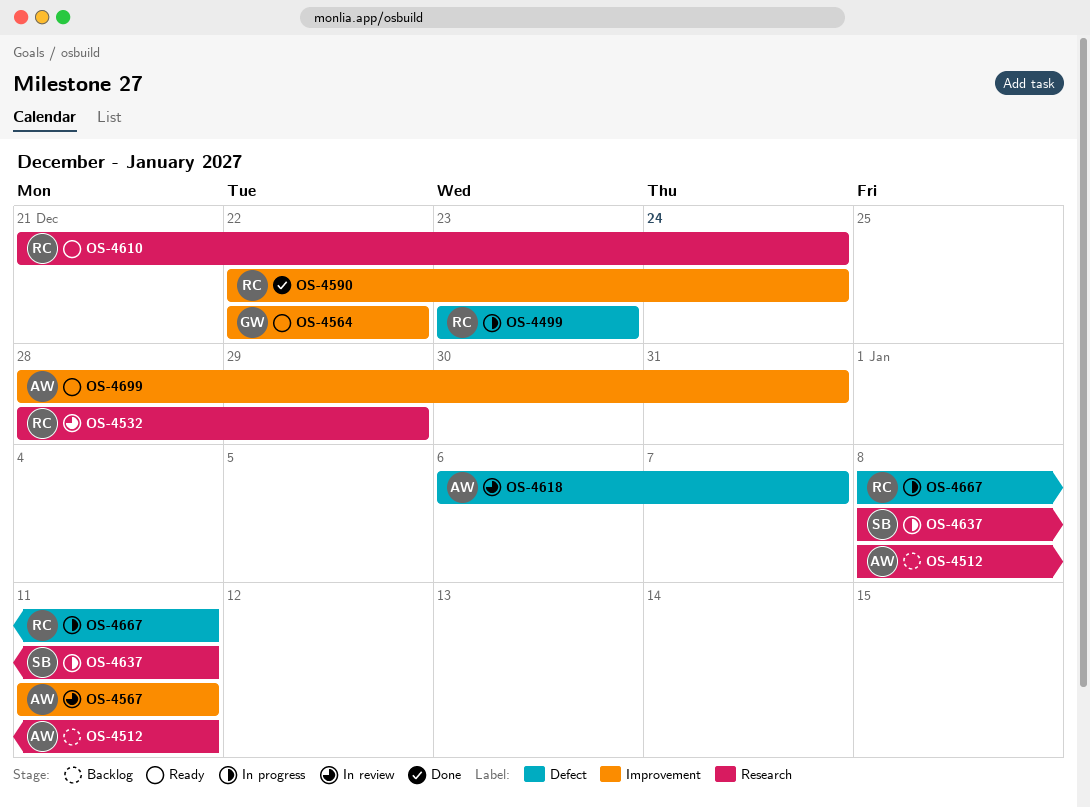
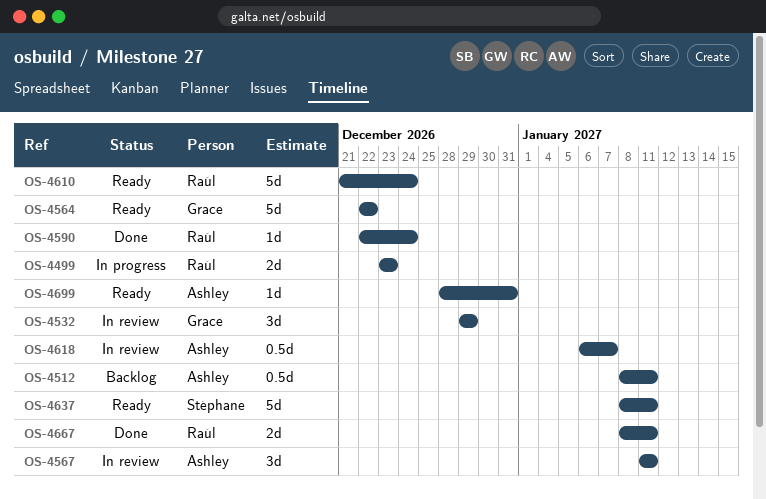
OS-4532, owner: Raúl -> Grace
OS-4532, start: Dec 28 -> Dec 29
OS-4637, status: In progress -> Ready
OS-4667, status: In progress -> Done

